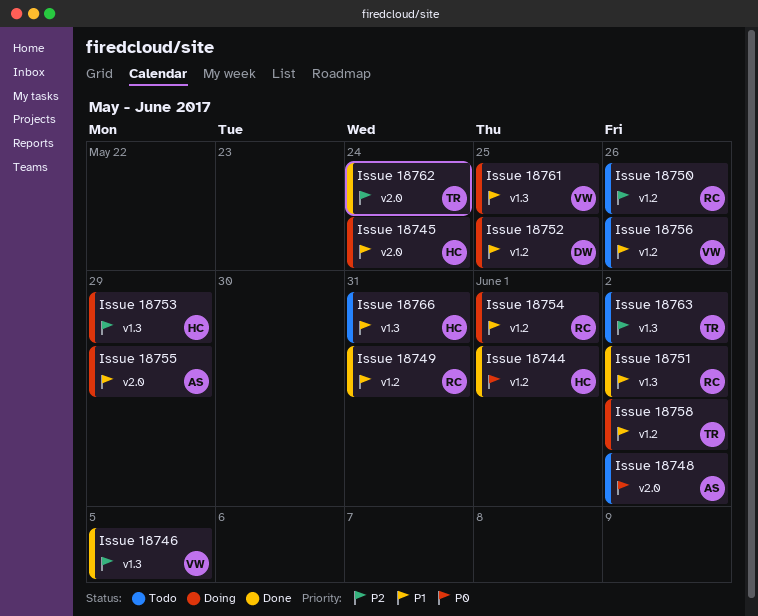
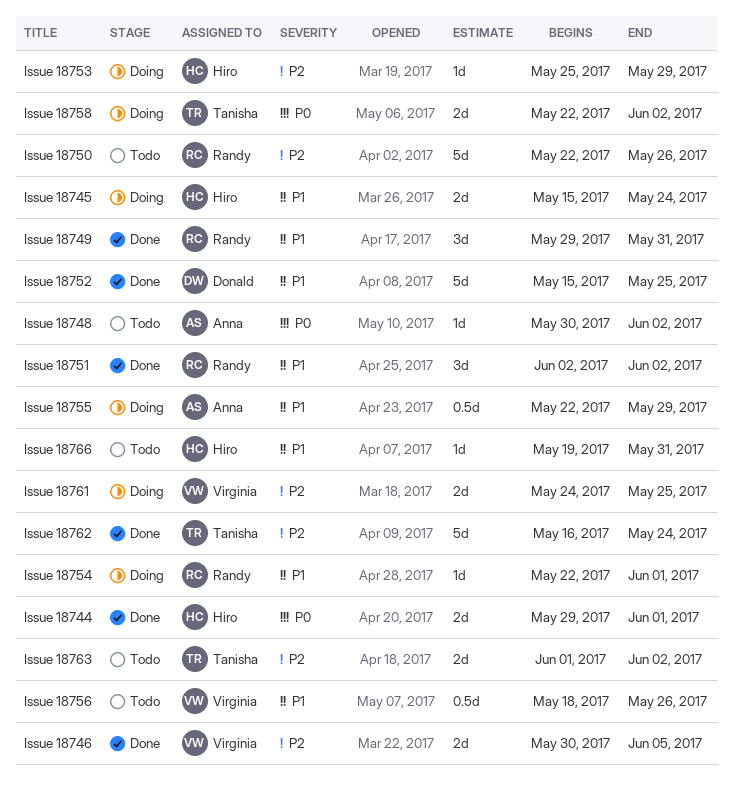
Issue 18752, status: Doing -> Done
Issue 18758, priority: P1 -> P0
Issue 18761, priority: P1 -> P2

